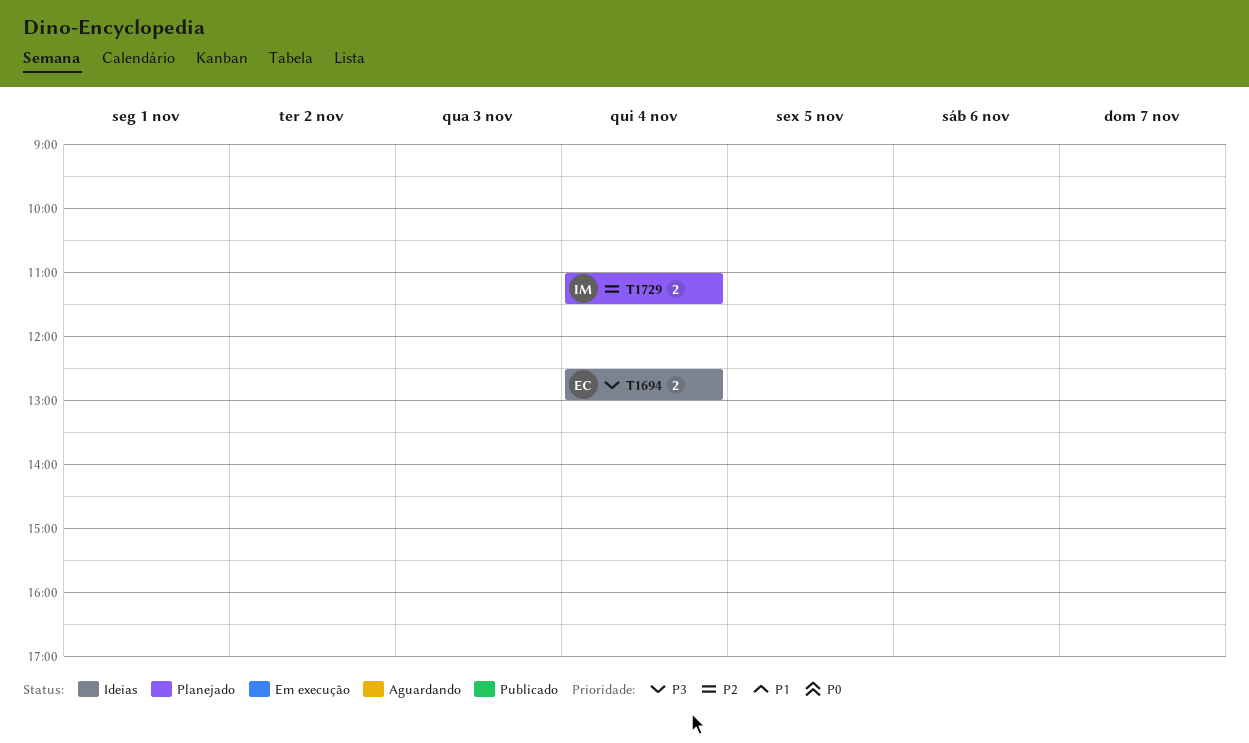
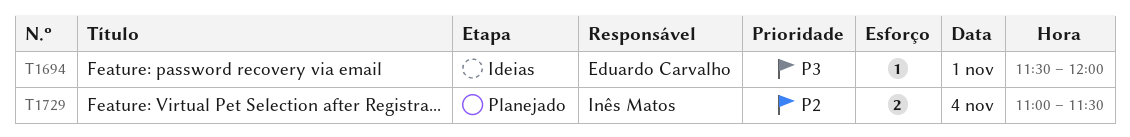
T1694, estimate: 2 -> 1
T1694, day: Nov 4 -> Nov 1
T1694, begins: 12:30 -> 11:30
T1694, ends: 13:00 -> 12:00

